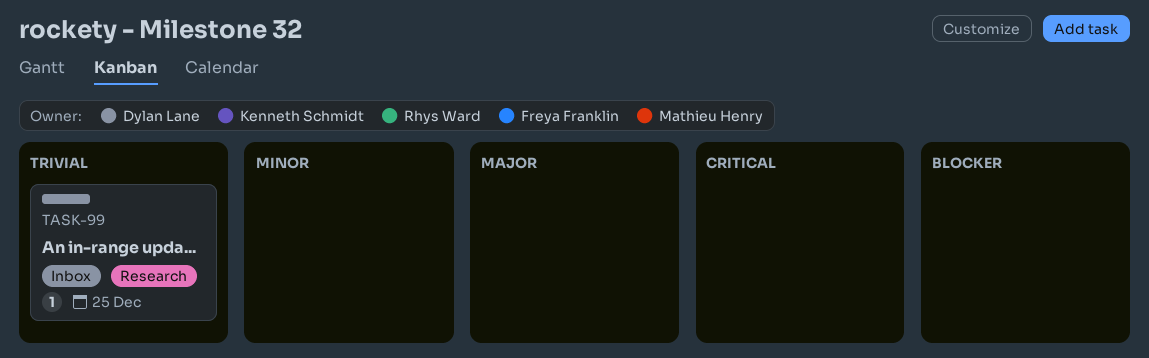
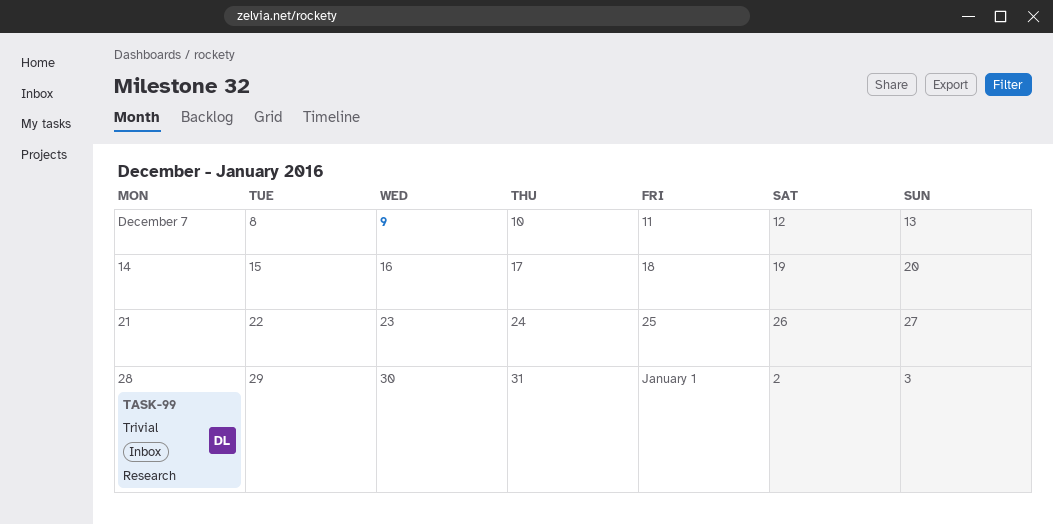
TASK-99, due: Dec 25 -> Dec 28

